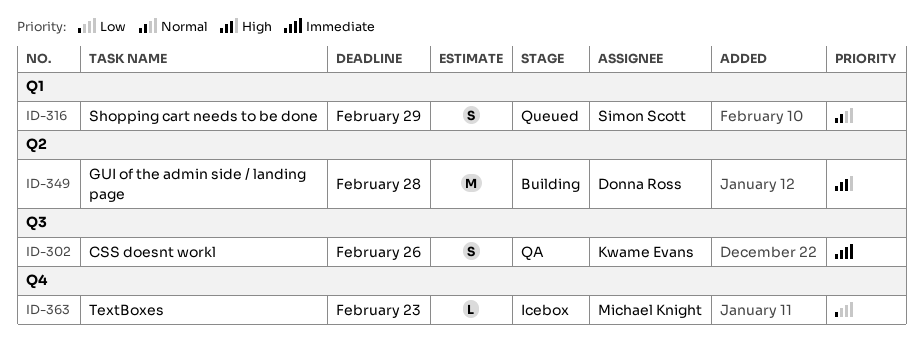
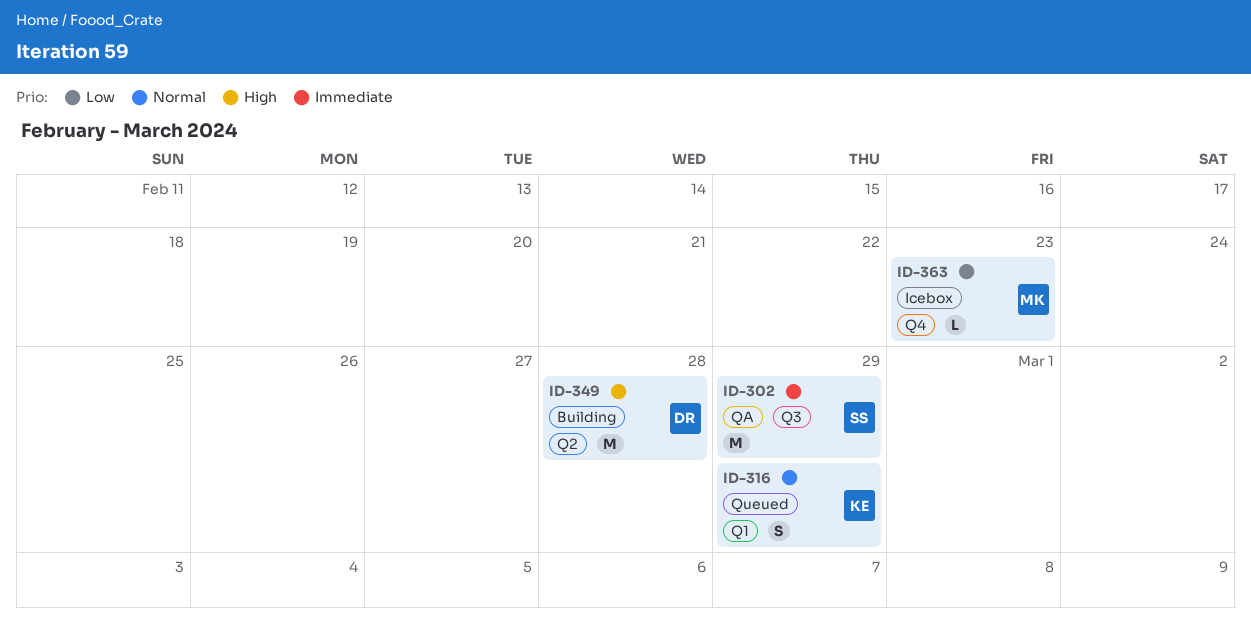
ID-302, owner: Kwame Evans -> Simon Scott
ID-302, estimate: S -> M
ID-302, due: Feb 26 -> Feb 29
ID-316, owner: Simon Scott -> Kwame Evans

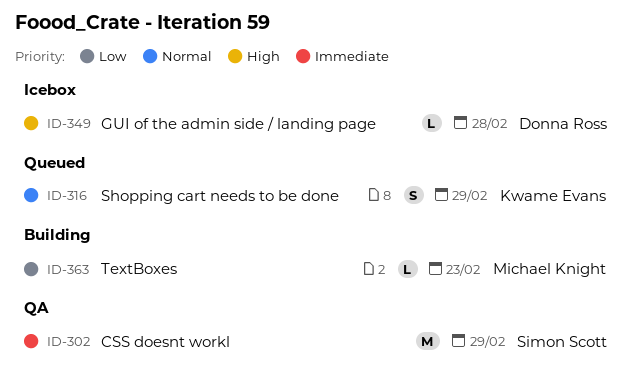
ID-349, status: Building -> Icebox
ID-349, estimate: M -> L
ID-363, status: Icebox -> Building

